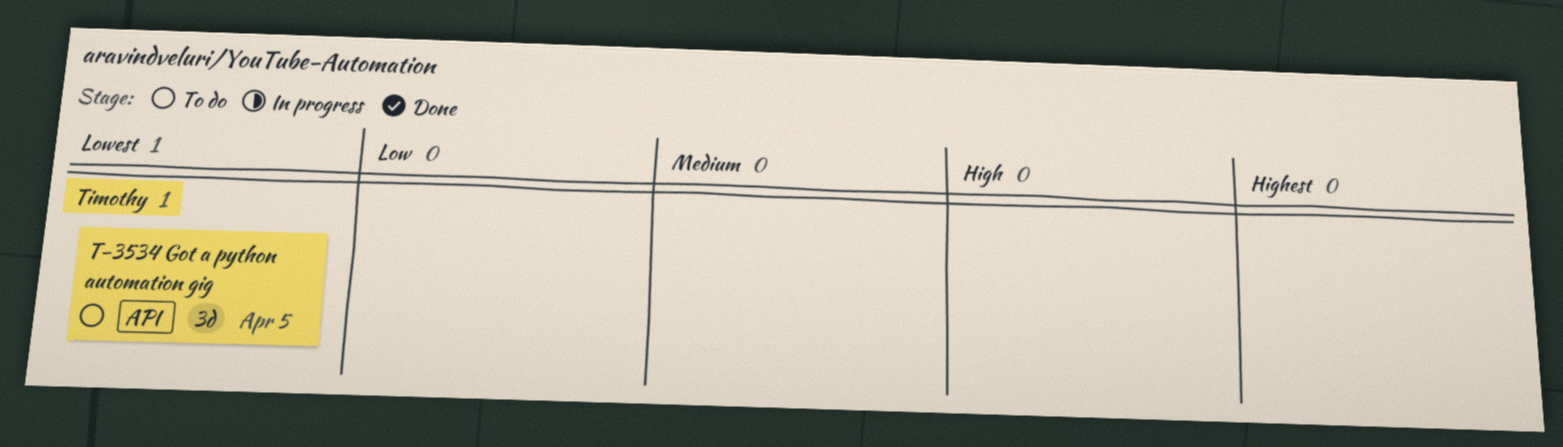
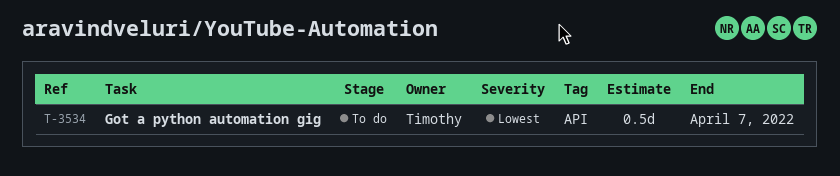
T-3534, estimate: 3d -> 0.5d
T-3534, due: Apr 5 -> Apr 7

